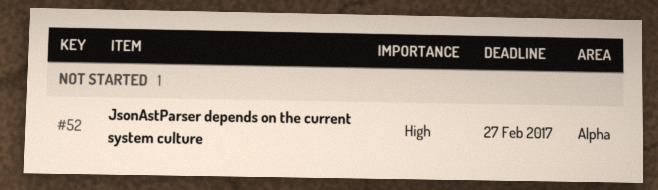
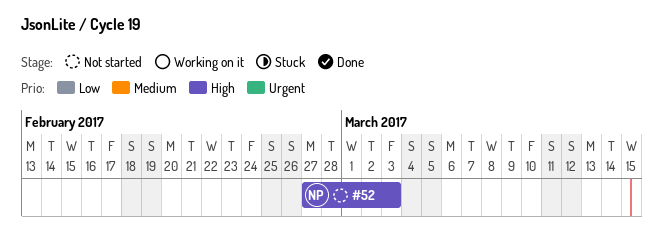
#52, due: Feb 27 -> Mar 3

